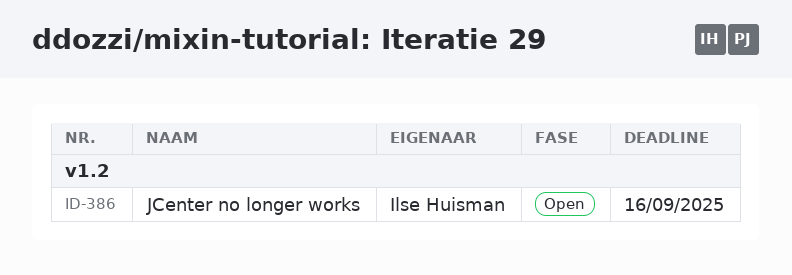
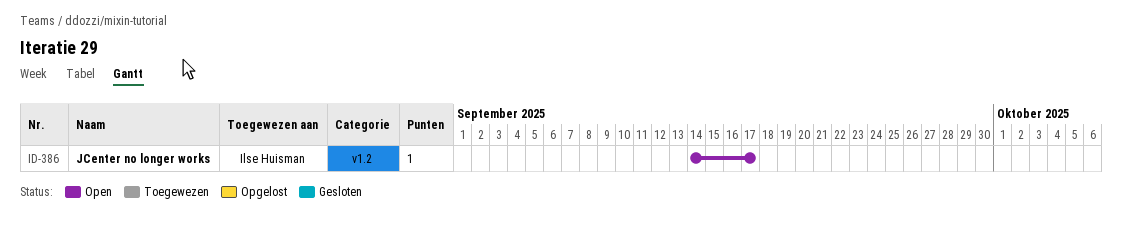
ID-386, due: Sep 16 -> Sep 17

